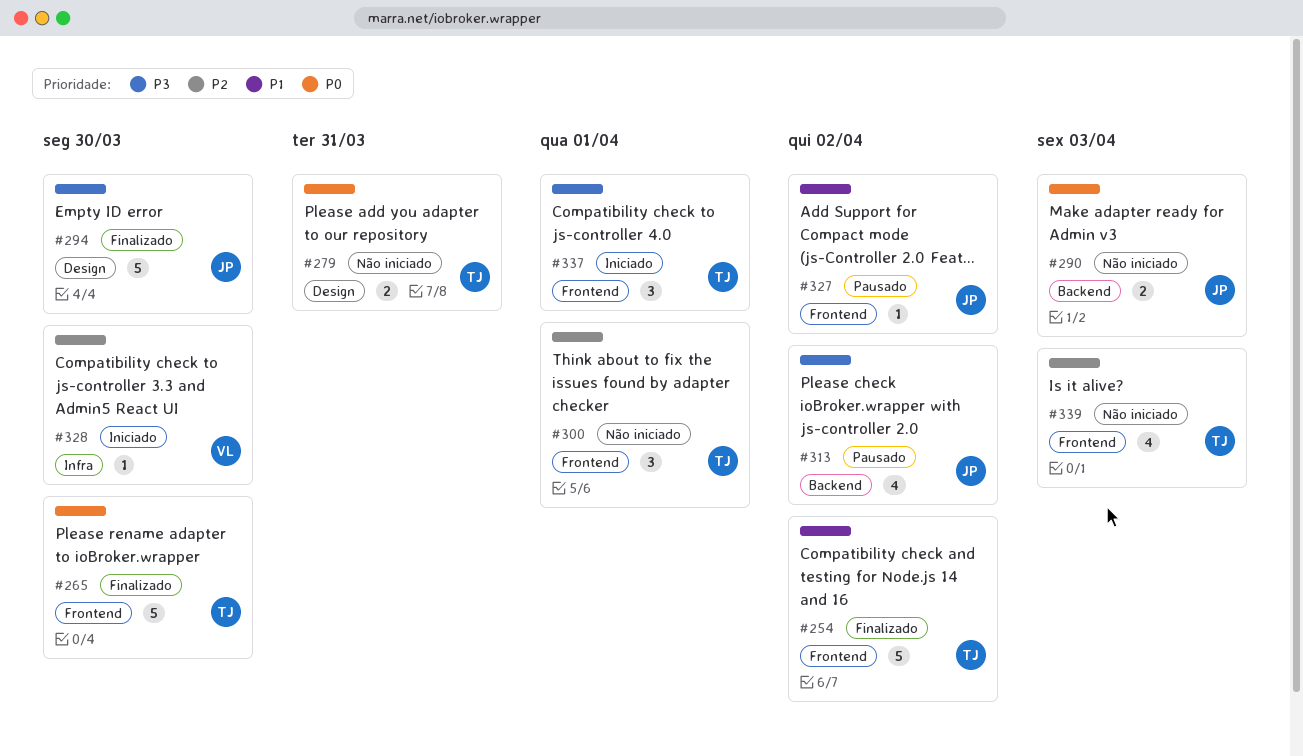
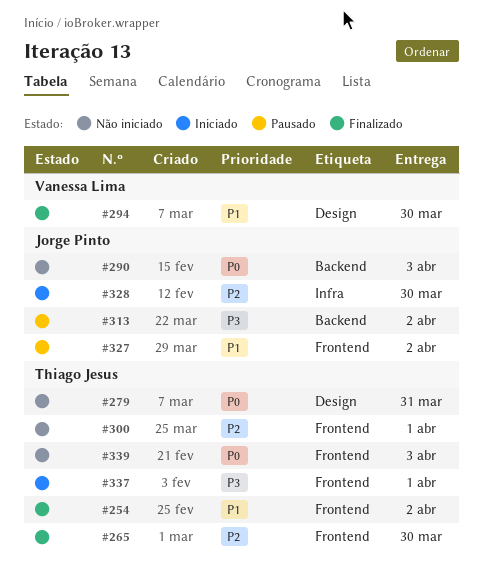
#265, priority: P0 -> P2
#294, owner: Jorge Pinto -> Vanessa Lima
#294, priority: P3 -> P1
#328, owner: Vanessa Lima -> Jorge Pinto
#339, priority: P2 -> P0

